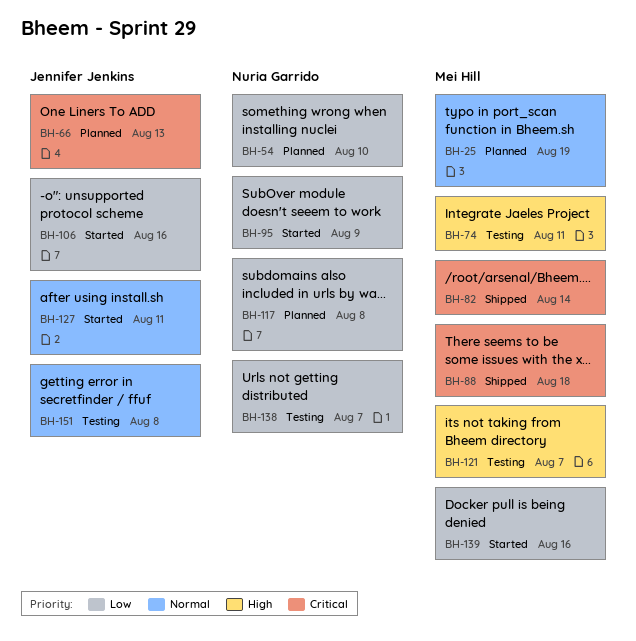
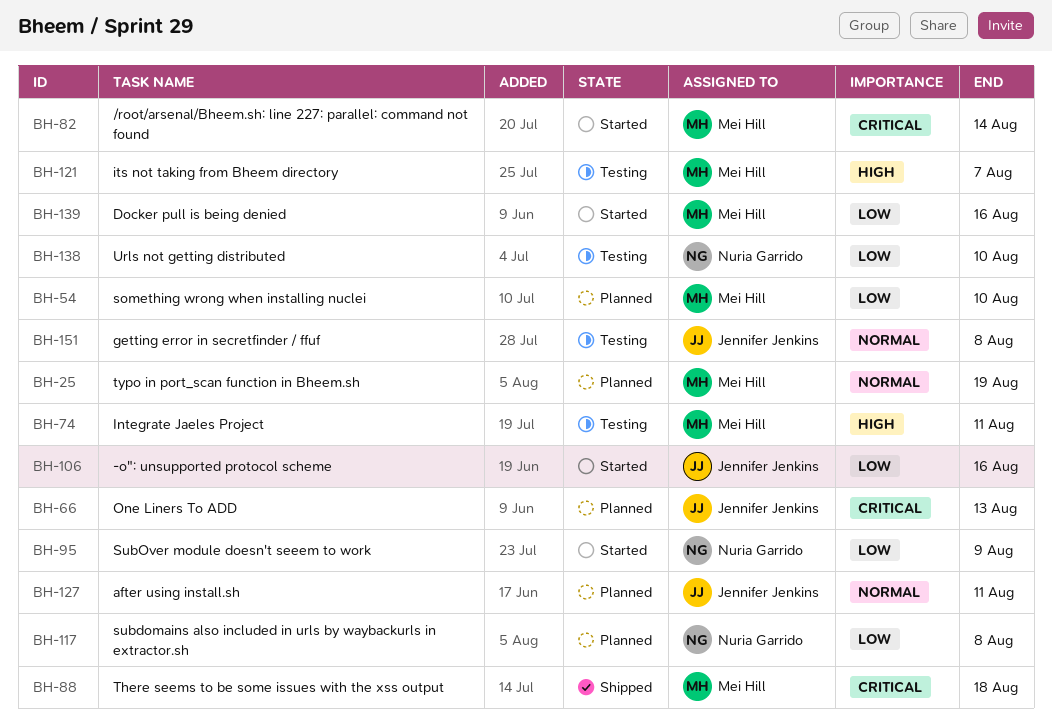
BH-54, owner: Nuria Garrido -> Mei Hill
BH-82, status: Shipped -> Started
BH-127, status: Started -> Planned
BH-138, due: Aug 7 -> Aug 10

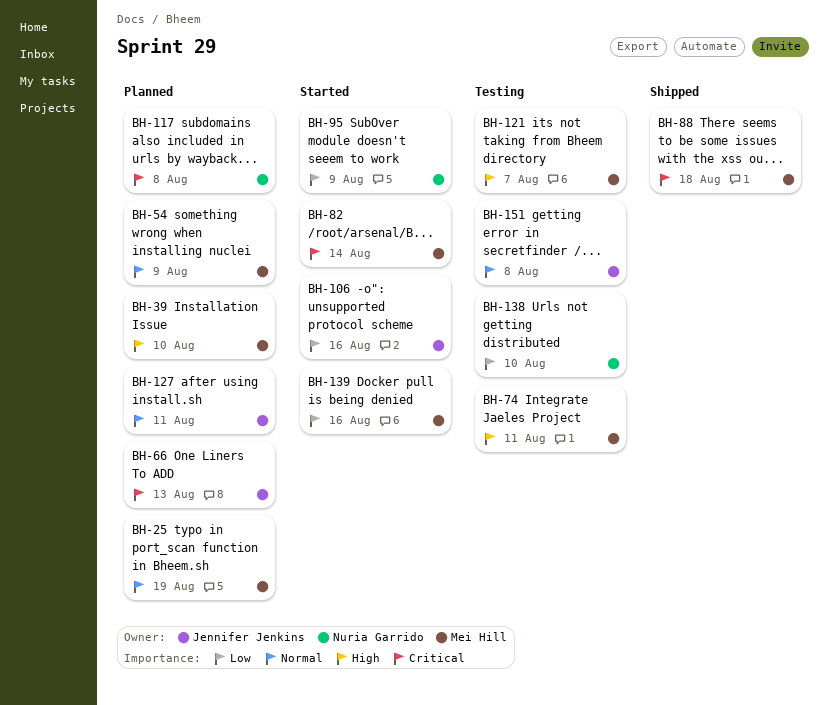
BH-39: none -> present
BH-54, priority: Low -> Normal
BH-54, due: Aug 10 -> Aug 9
BH-117, priority: Low -> Critical

